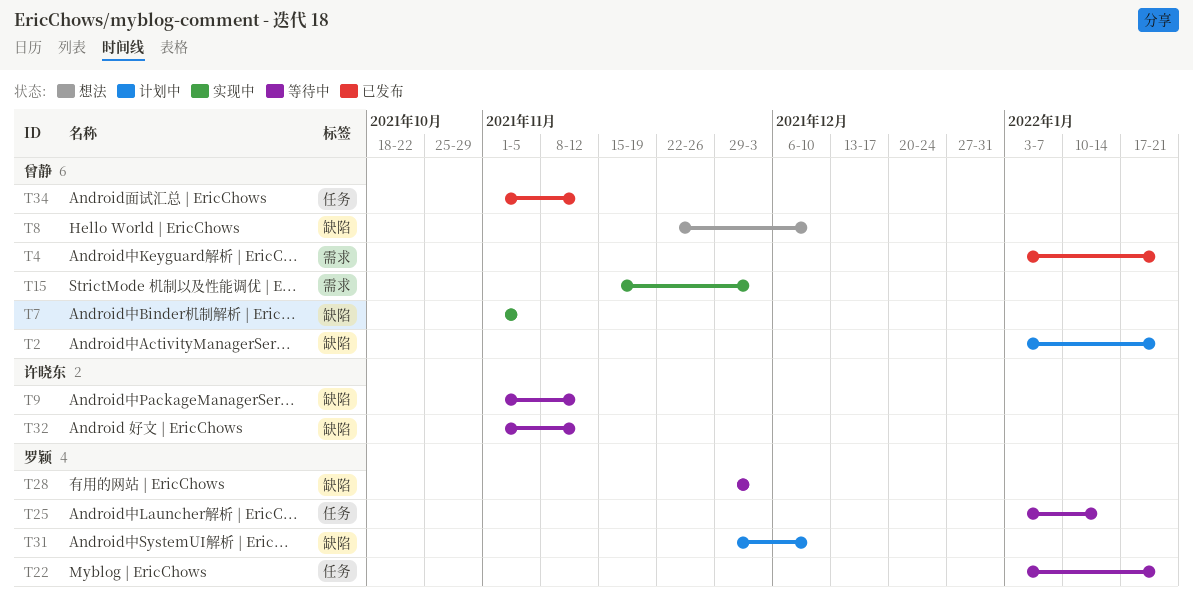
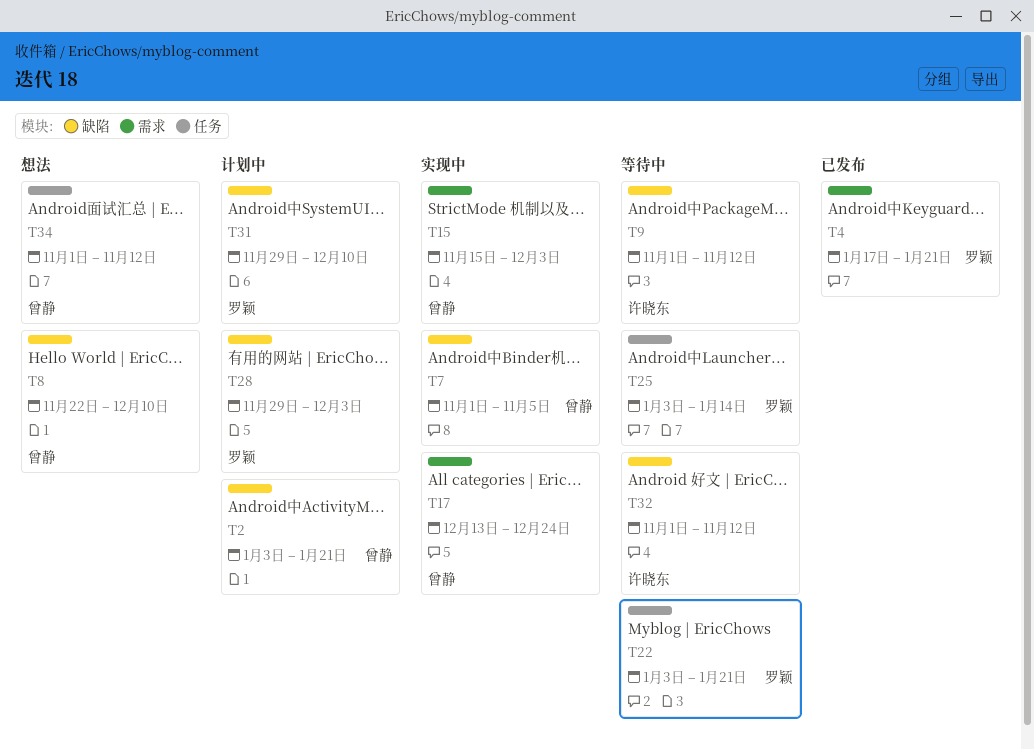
T4, owner: 曾静 -> 罗颖
T4, start: Jan 3 -> Jan 17
T17: none -> present
T28, status: 等待中 -> 计划中
T34, status: 已发布 -> 想法

